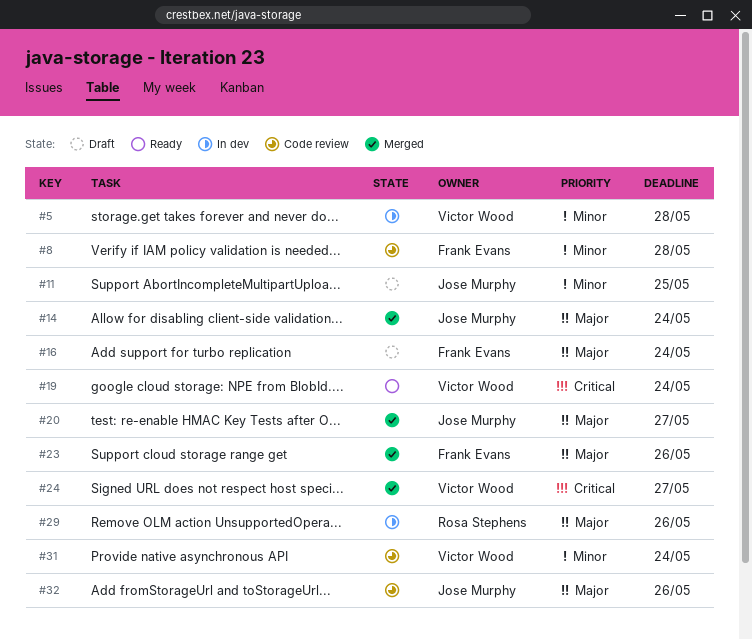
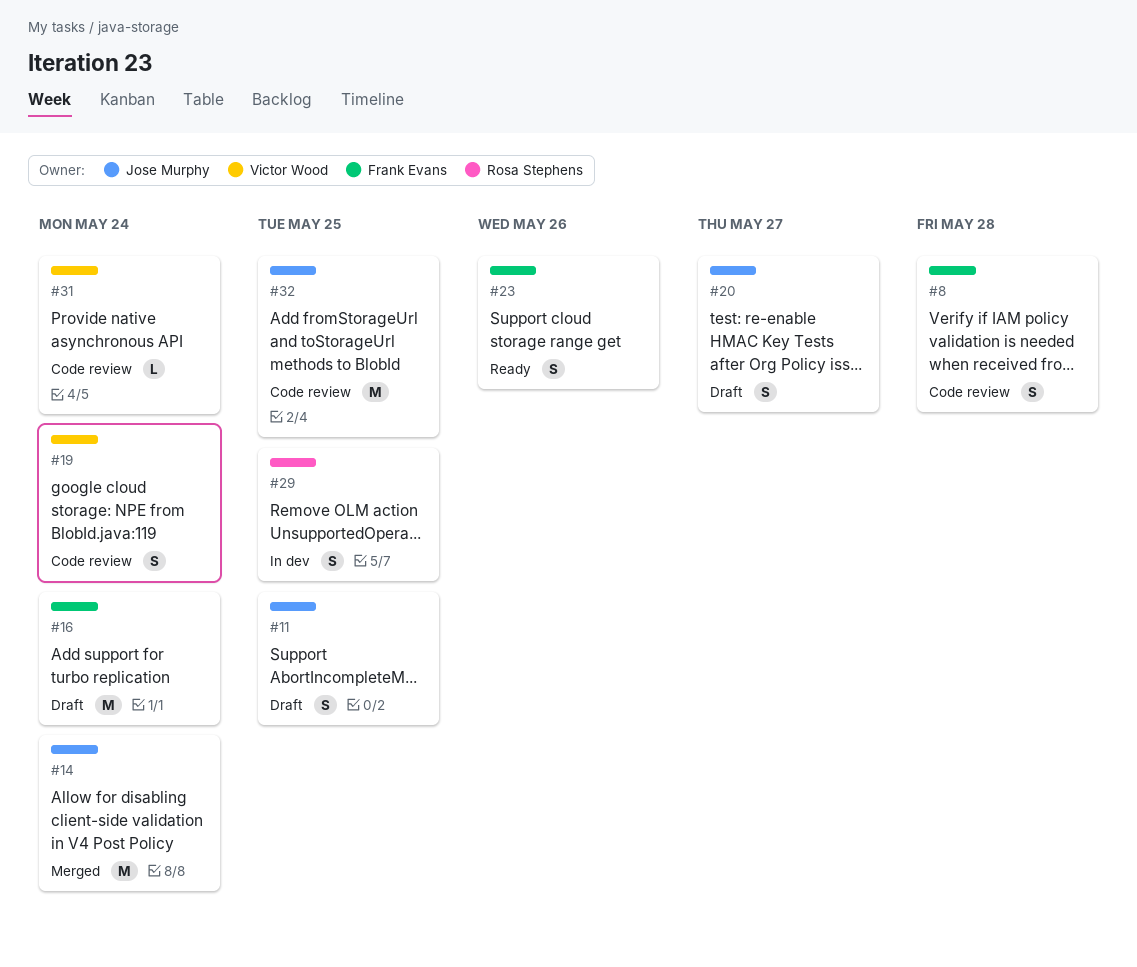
#5: present -> none
#19, status: Ready -> Code review
#20, status: Merged -> Draft
#23, status: Merged -> Ready
#24: present -> none
#29, due: May 26 -> May 25
#32, due: May 26 -> May 25

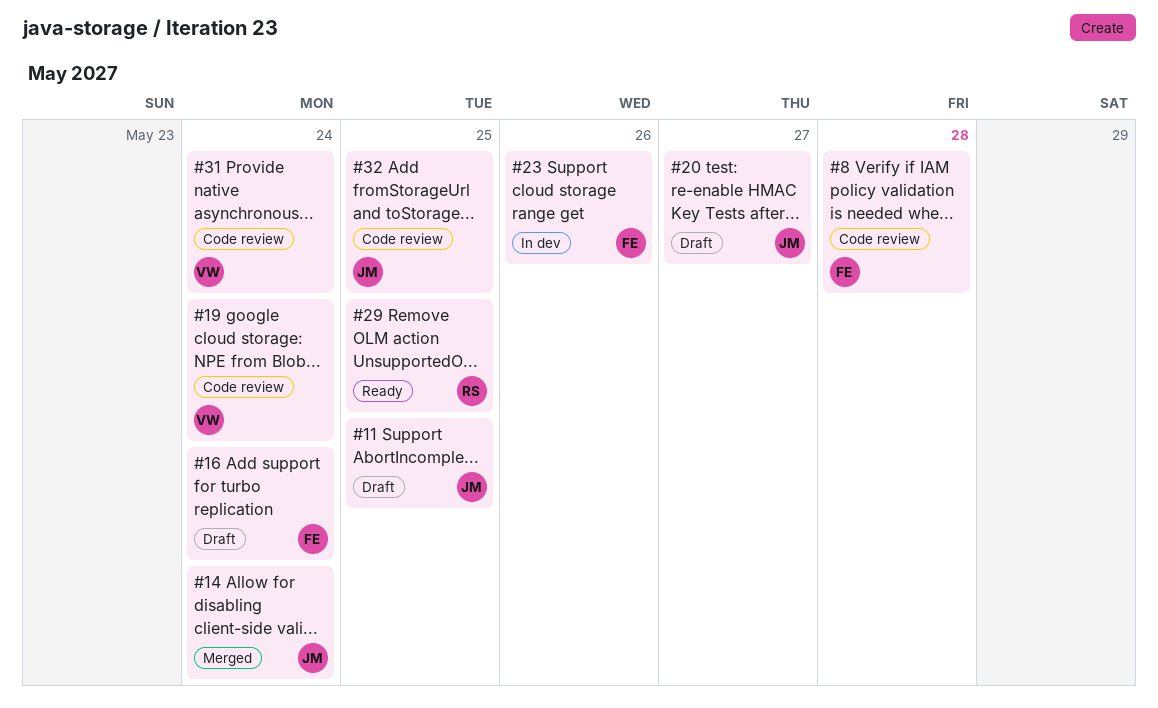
#23, status: Ready -> In dev
#29, status: In dev -> Ready

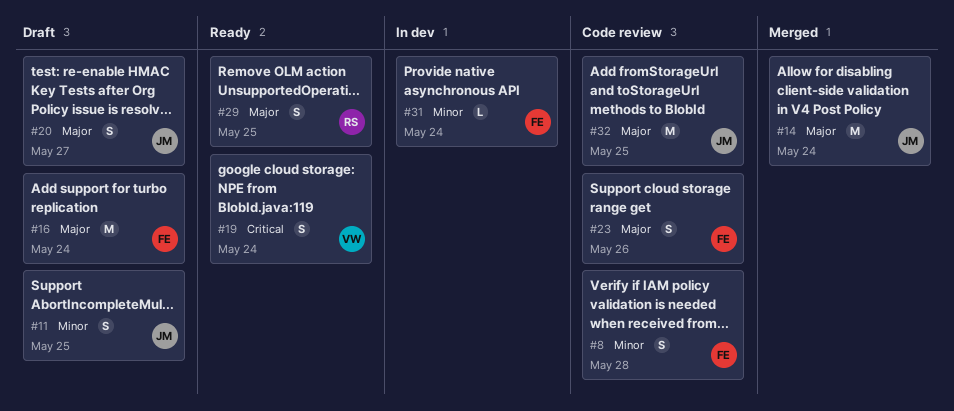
#19, status: Code review -> Ready
#23, status: In dev -> Code review
#31, status: Code review -> In dev
#31, owner: VW -> FE

